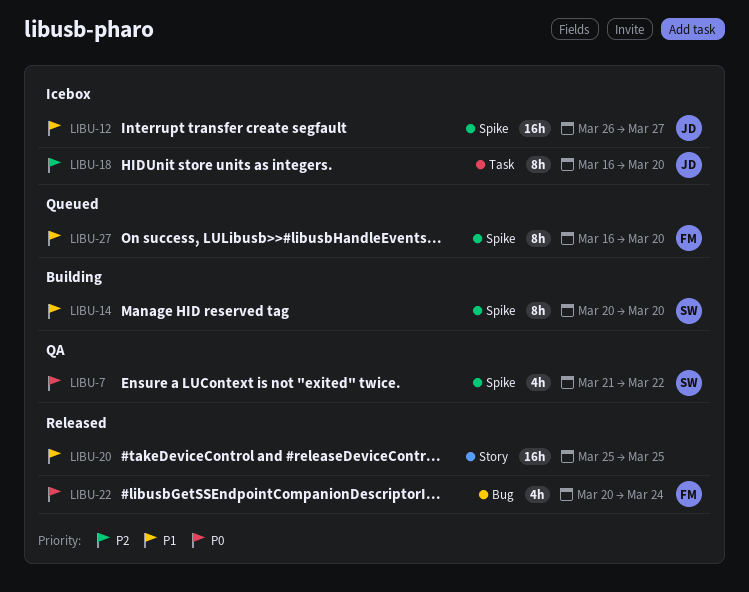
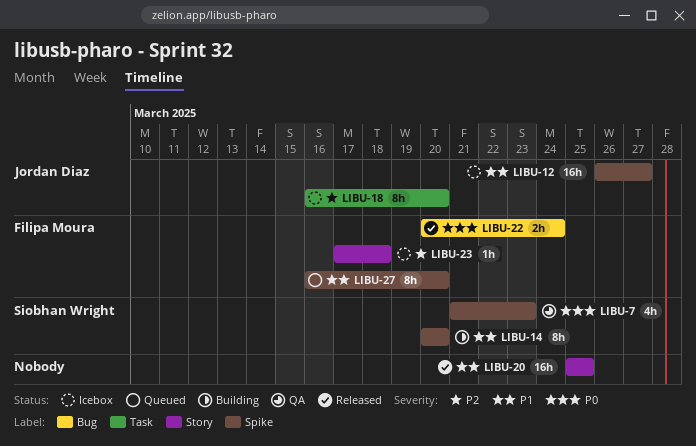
LIBU-7, due: Mar 22 -> Mar 23
LIBU-22, estimate: 4h -> 2h
LIBU-23: none -> present

